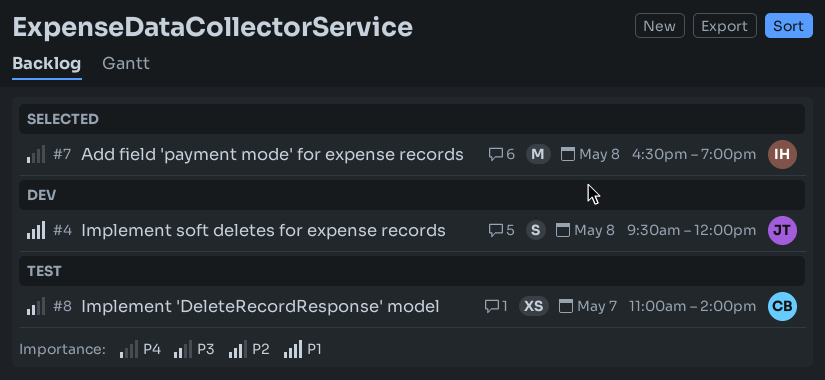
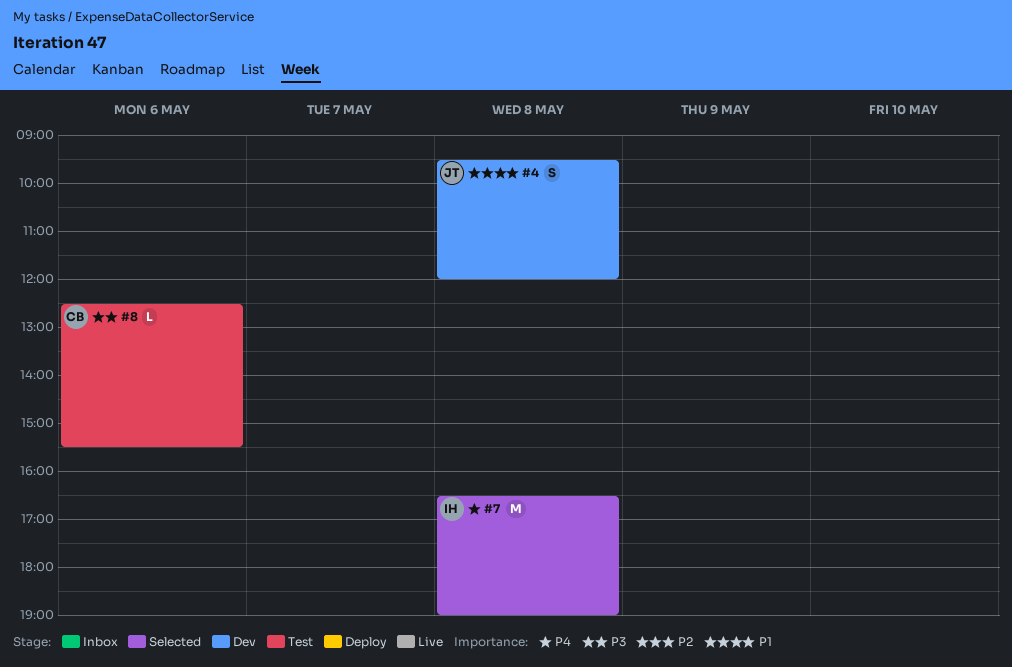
#8, estimate: XS -> L
#8, day: May 7 -> May 6
#8, begins: 11:00 -> 12:30
#8, ends: 14:00 -> 15:30

